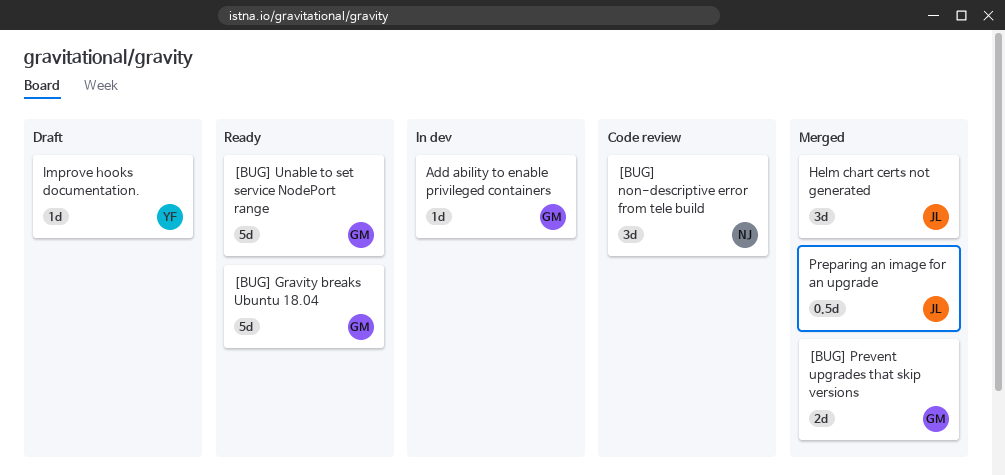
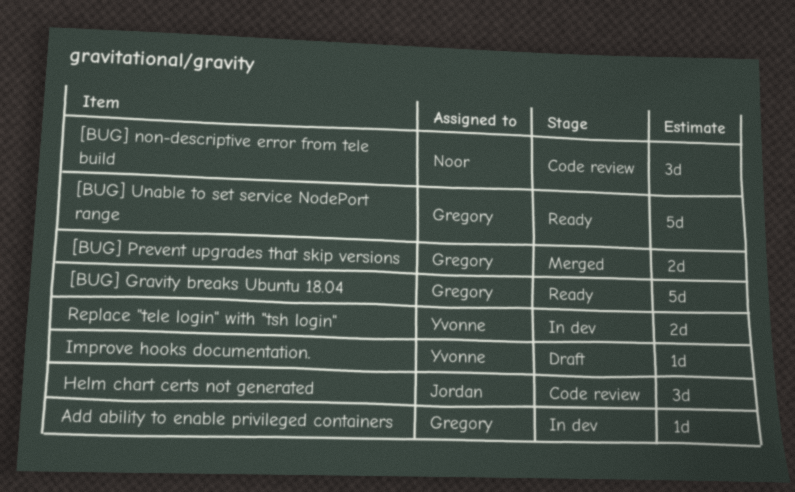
Helm chart certs not generated, status: Merged -> Code review
Preparing an image for an upgrade: present -> none
Replace "tele login" with "tsh login": none -> present

